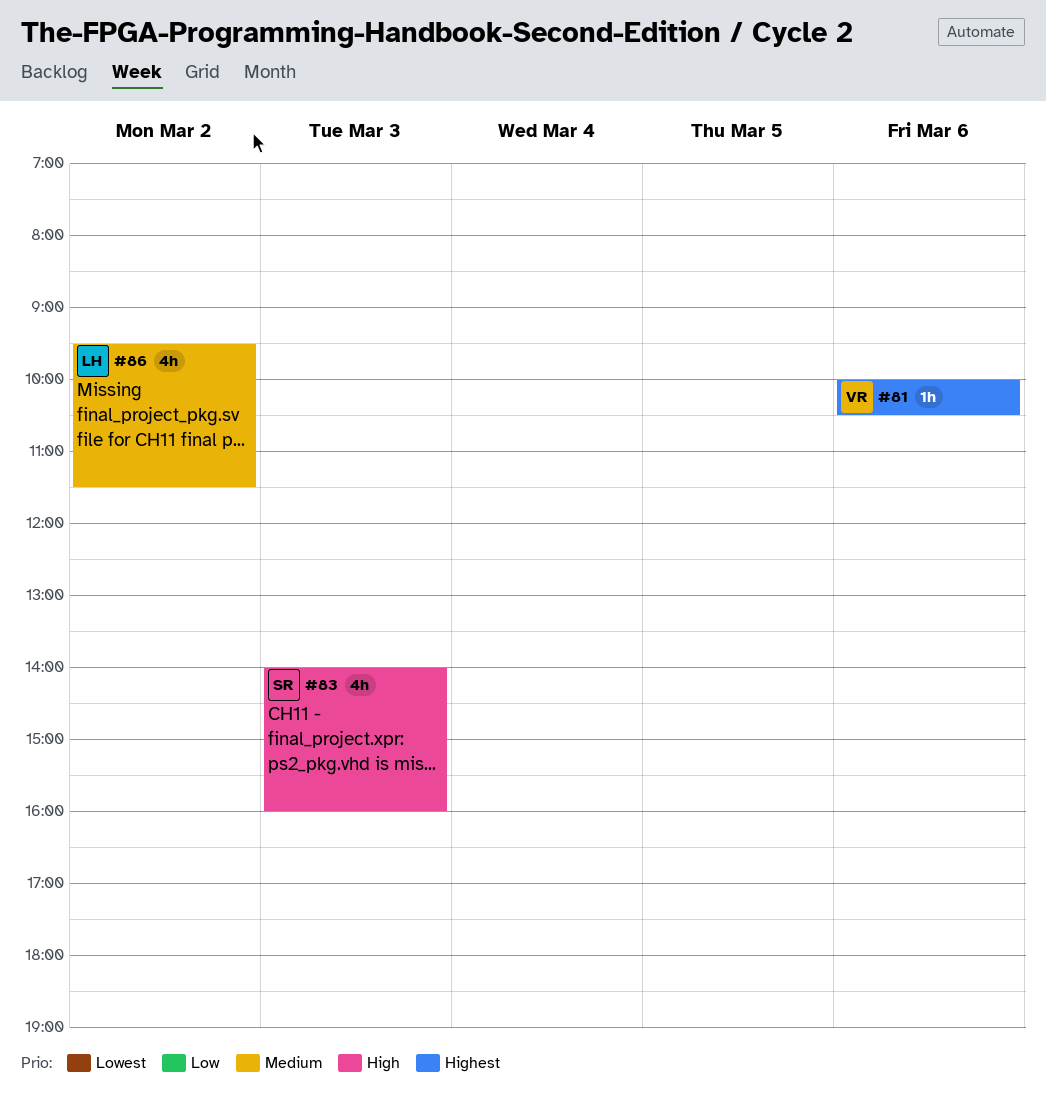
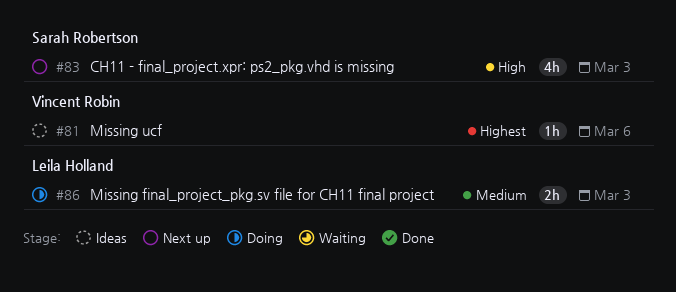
#86, estimate: 4h -> 2h
#86, day: Mar 2 -> Mar 3

